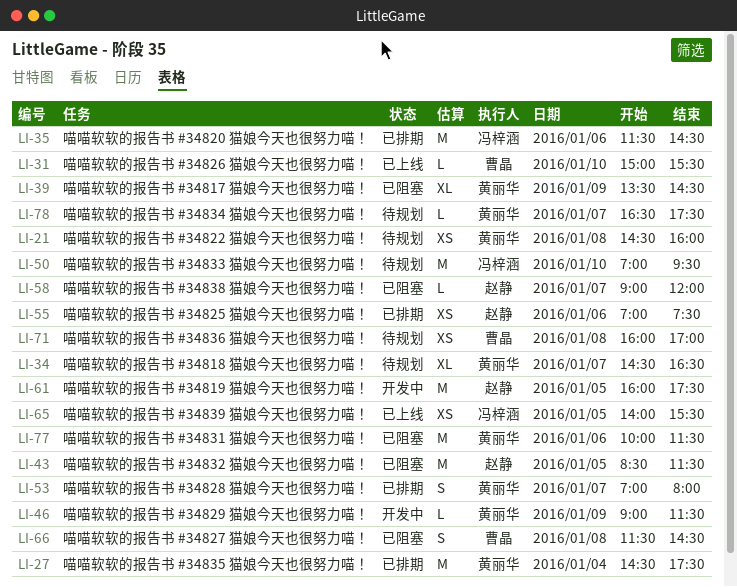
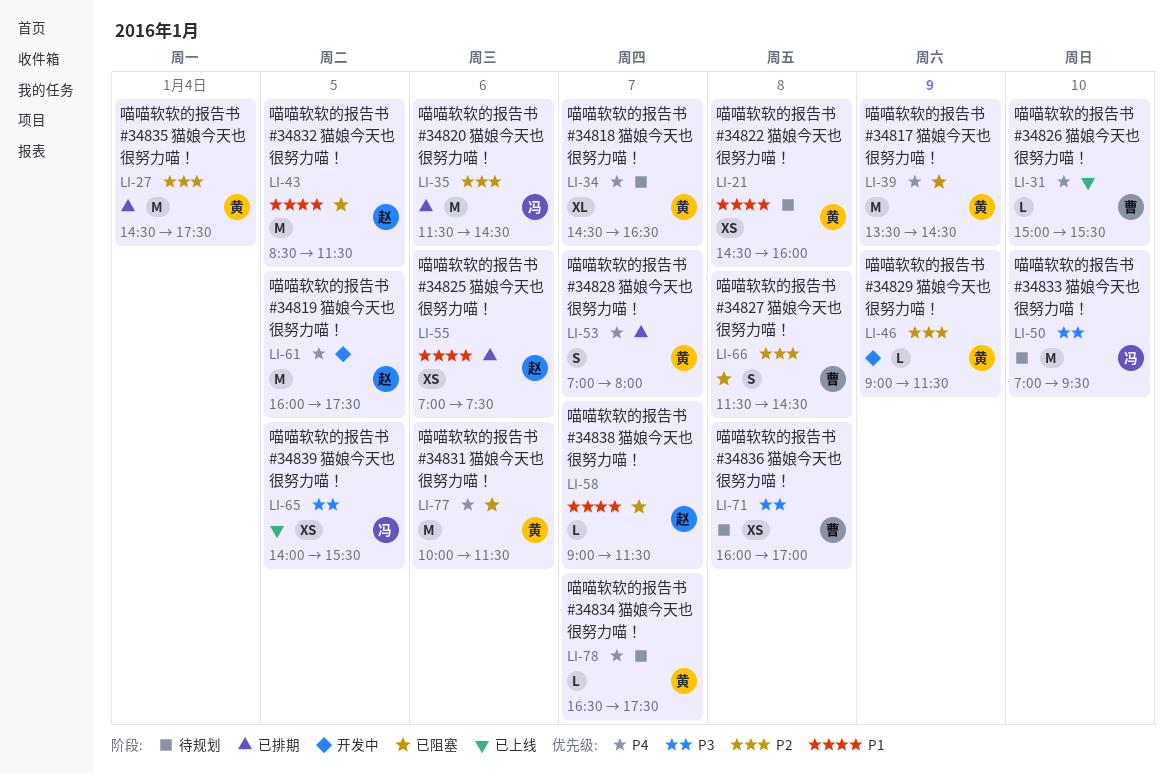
LI-39, estimate: XL -> M
LI-58, ends: 12:00 -> 11:30

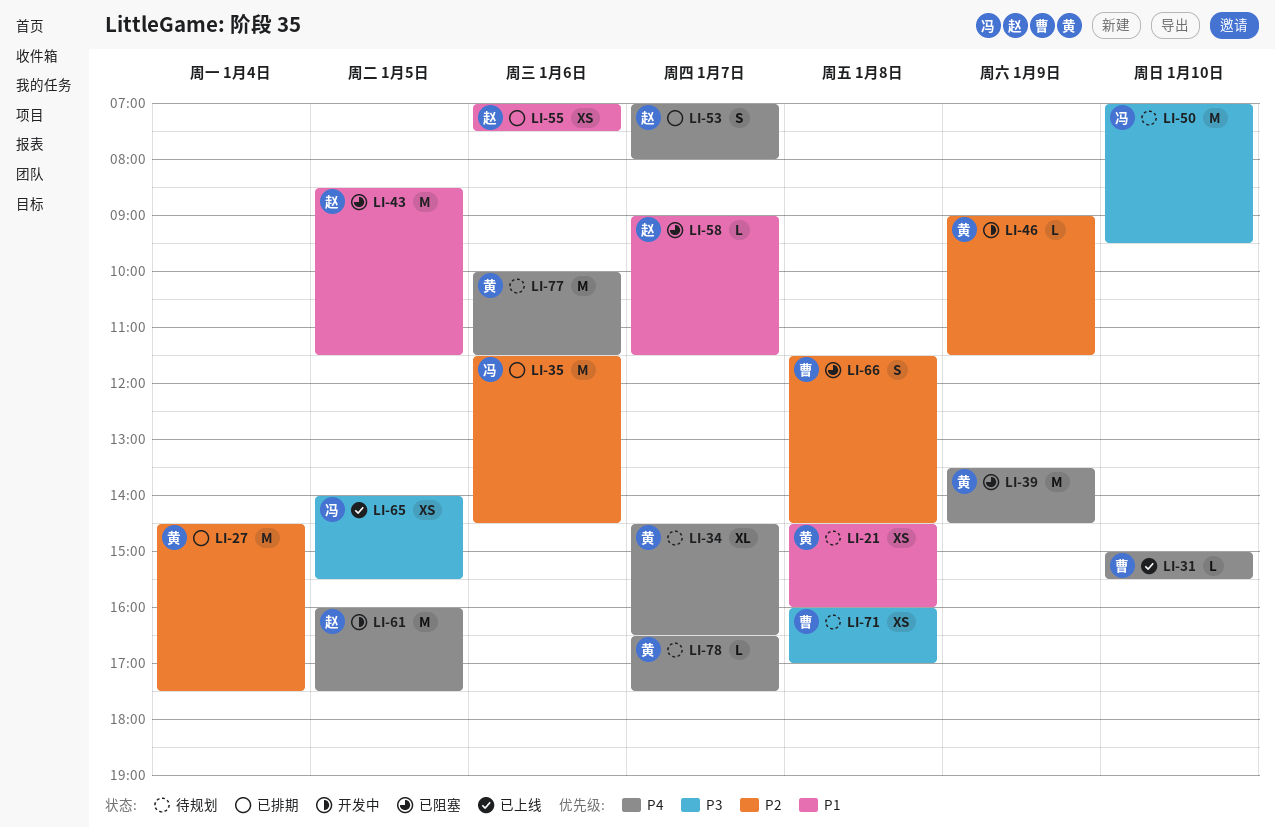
LI-53, owner: 黄 -> 赵
LI-77, status: 已阻塞 -> 待规划

